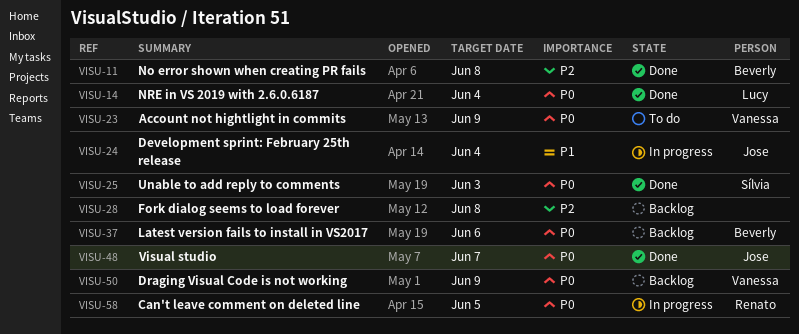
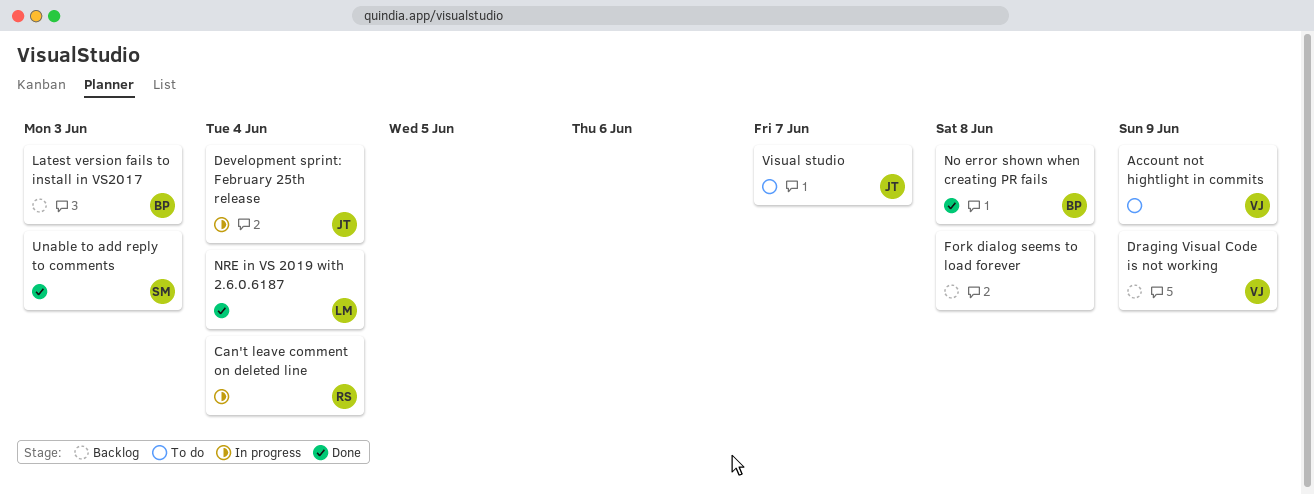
Can't leave comment on deleted line, due: Jun 5 -> Jun 4
Latest version fails to install in VS2017, due: Jun 6 -> Jun 3
Visual studio, status: Done -> To do

